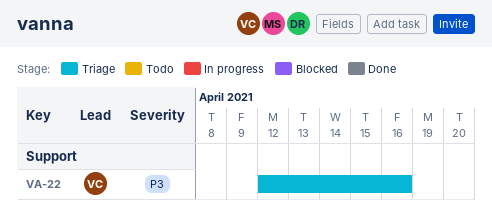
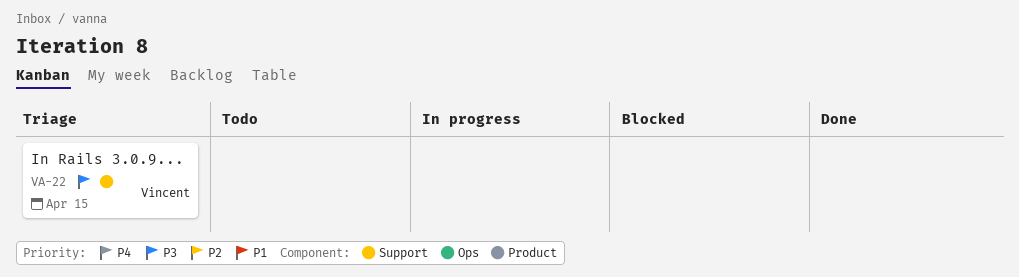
VA-22, due: Apr 16 -> Apr 15

